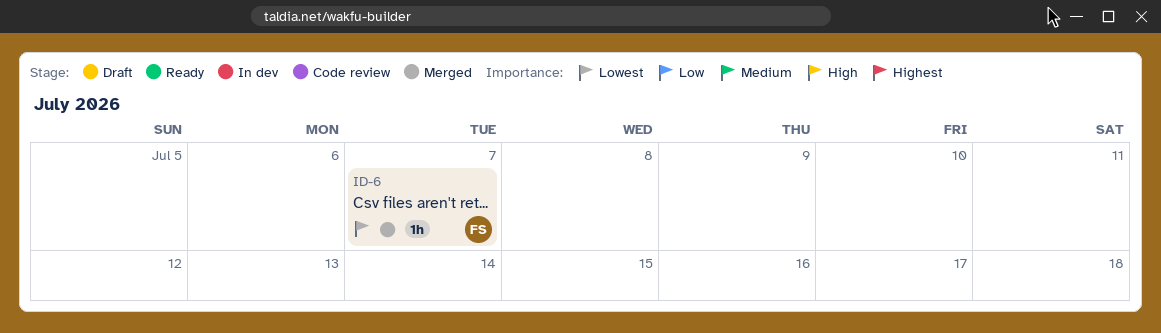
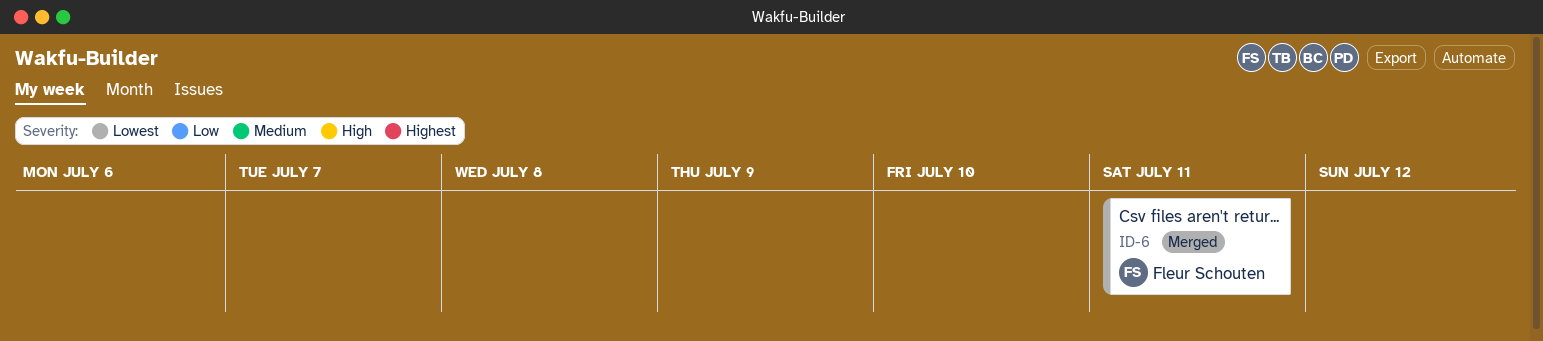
ID-6, due: Jul 7 -> Jul 11

